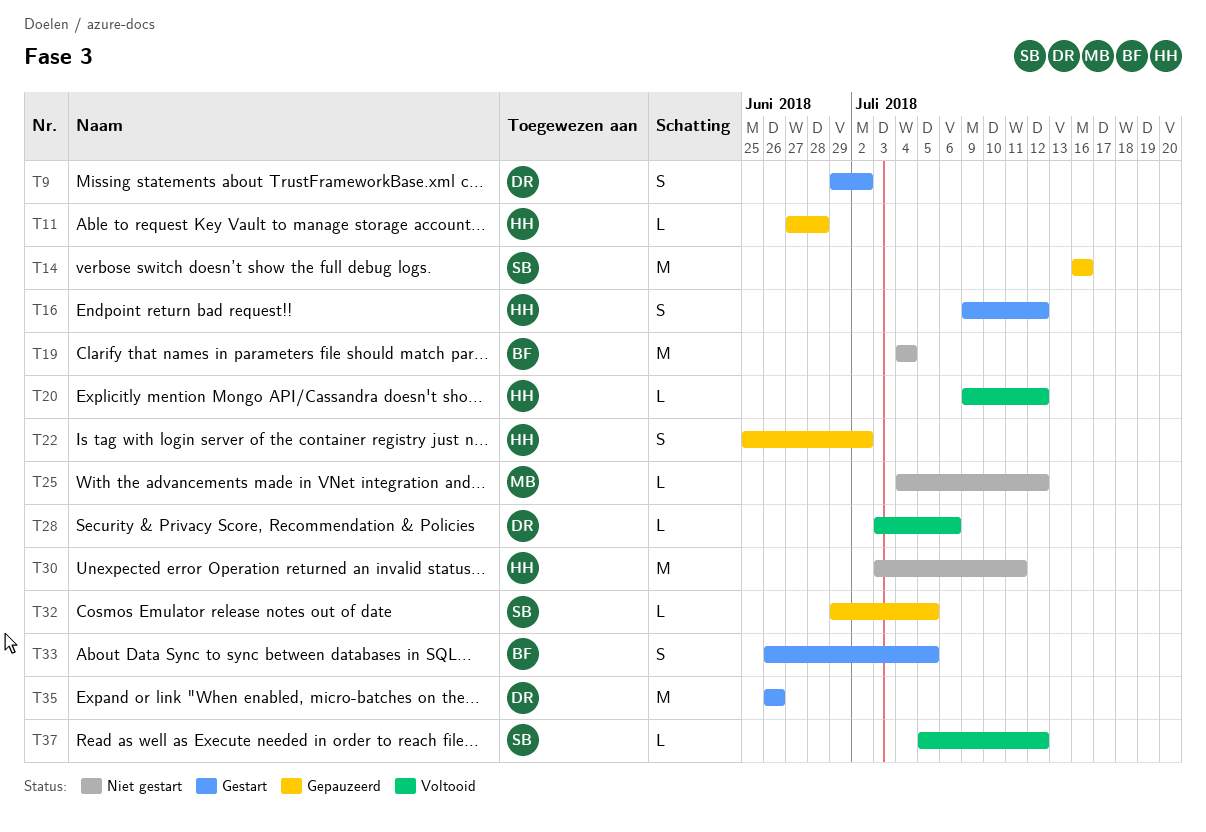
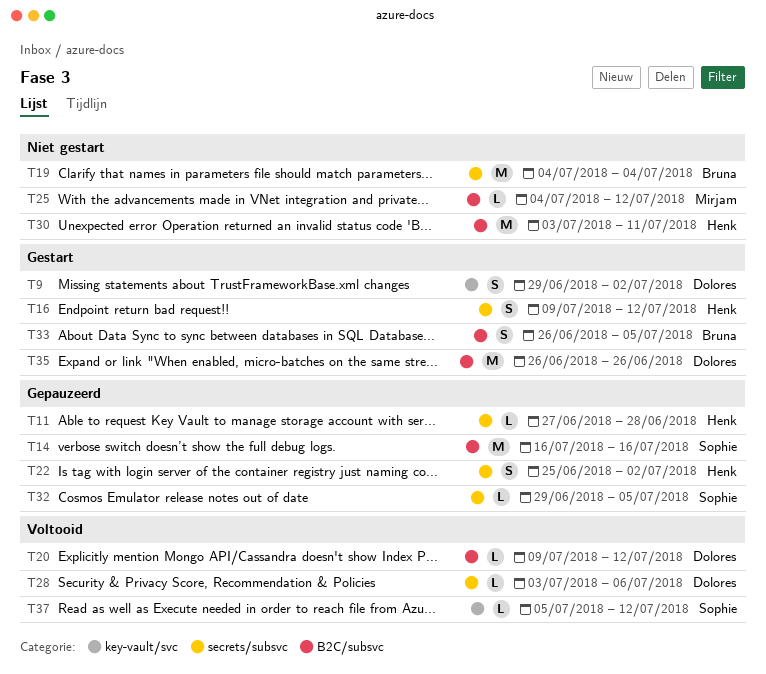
T20, owner: Henk -> Dolores

